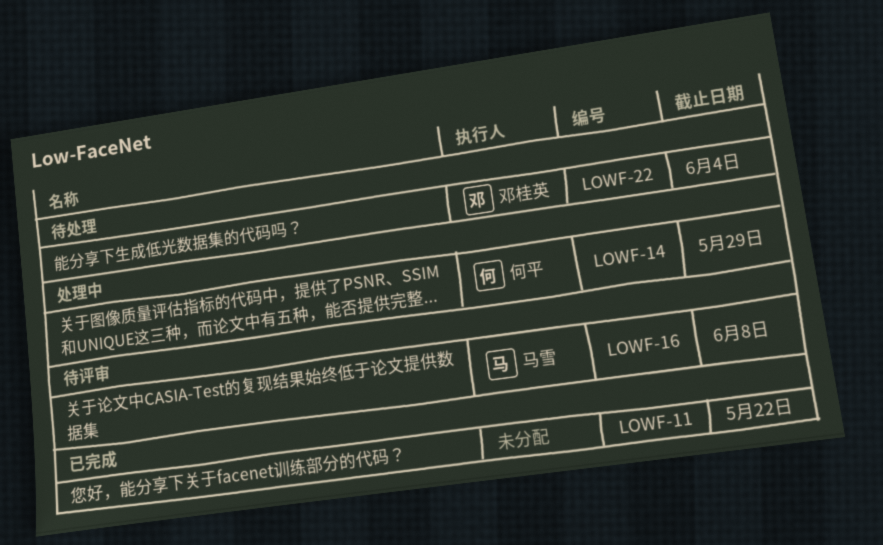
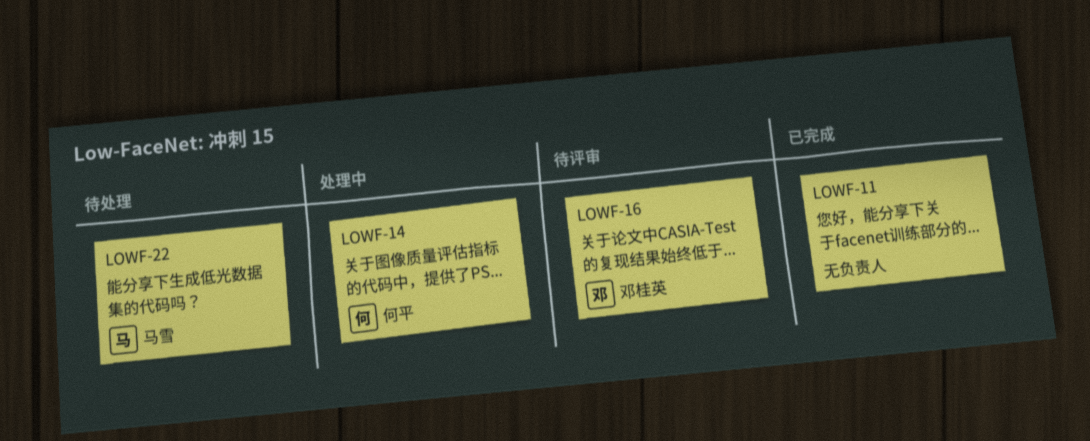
LOWF-16, owner: 马雪 -> 邓桂英
LOWF-22, owner: 邓桂英 -> 马雪

